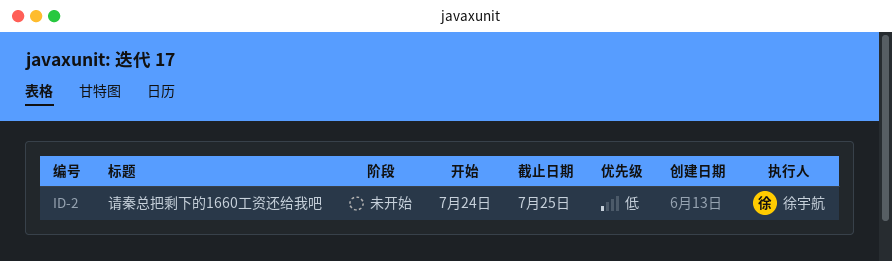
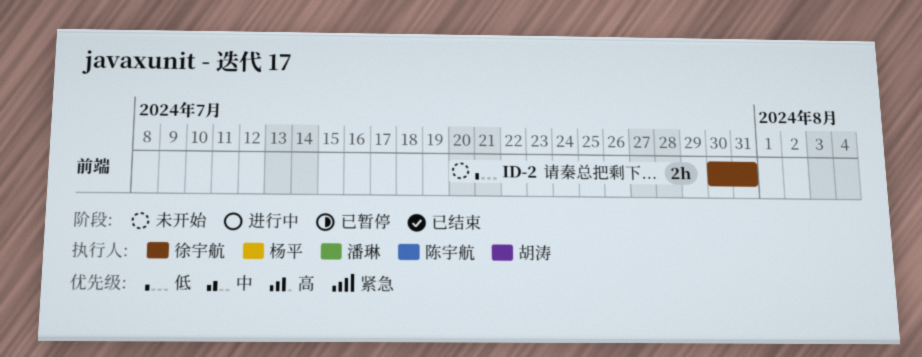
ID-2, start: Jul 24 -> Jul 30
ID-2, due: Jul 25 -> Jul 31

